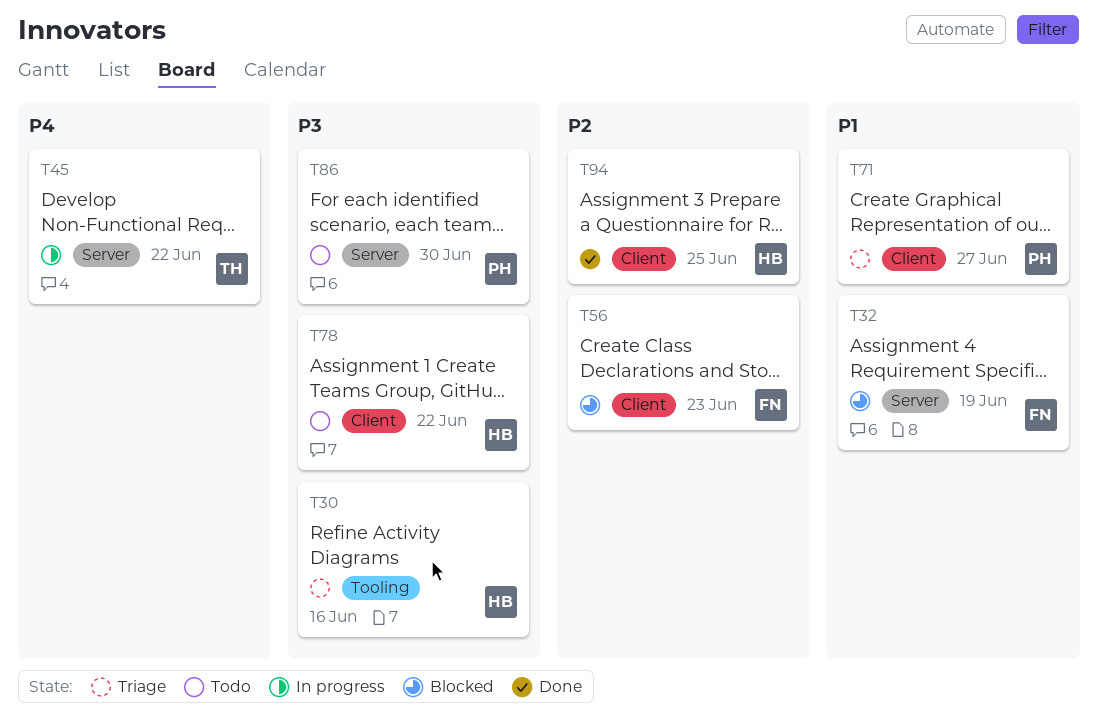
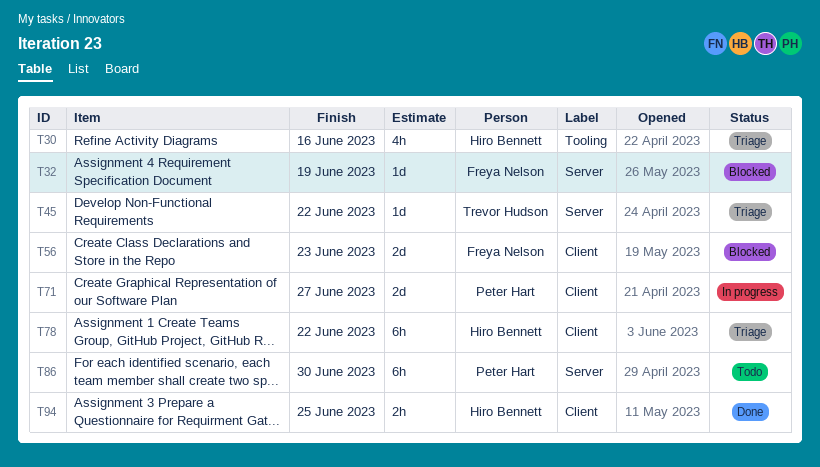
T45, status: In progress -> Triage
T71, status: Triage -> In progress
T78, status: Todo -> Triage

